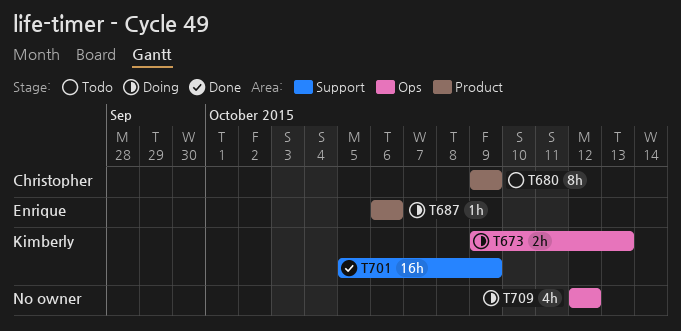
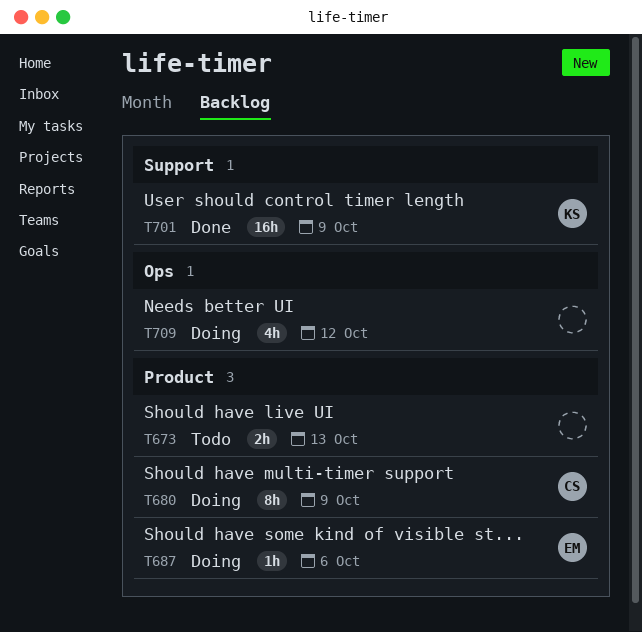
T673, status: Doing -> Todo
T673, owner: Kimberly -> none
T673, label: Ops -> Product
T680, status: Todo -> Doing

